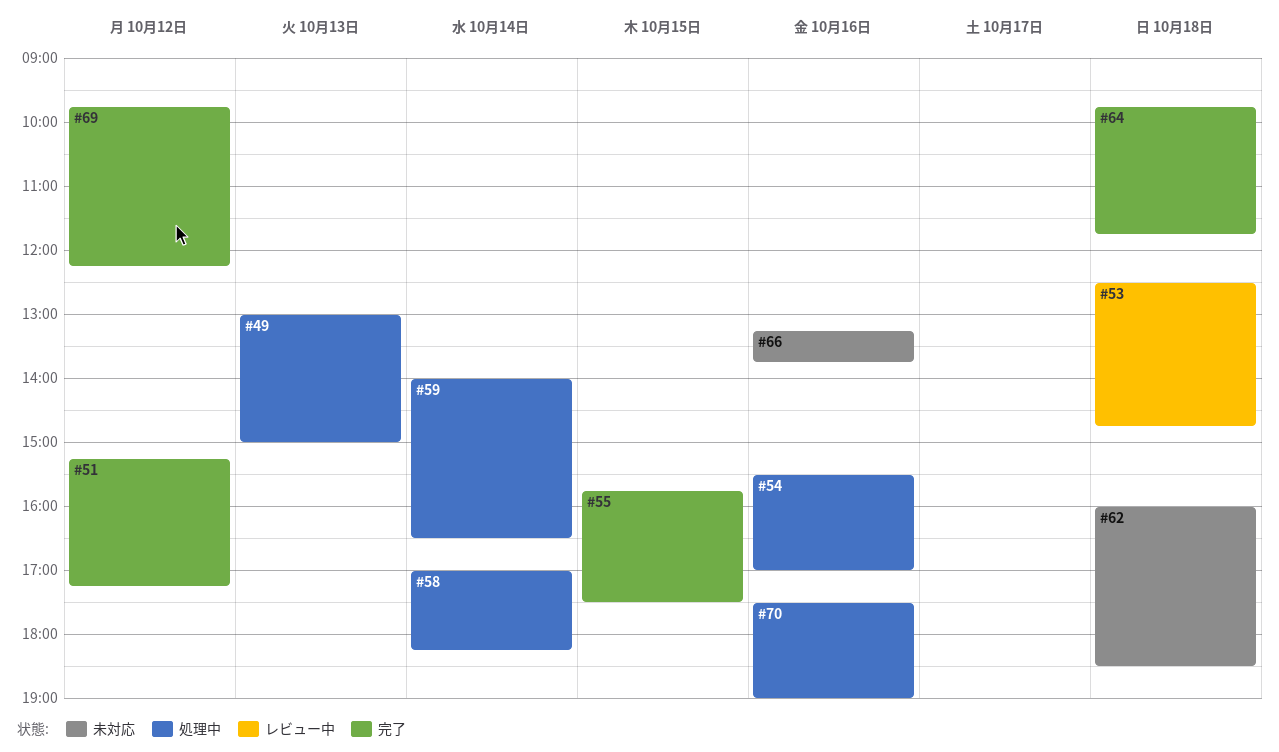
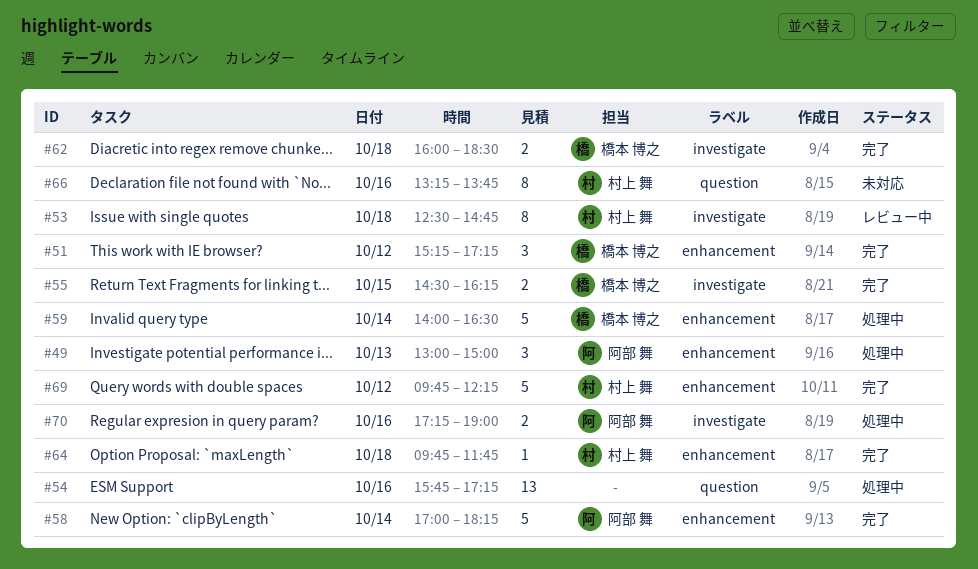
#54, begins: 15:30 -> 15:45
#54, ends: 17:00 -> 17:15
#55, begins: 15:45 -> 14:30
#55, ends: 17:30 -> 16:15
#58, status: 処理中 -> 完了
#62, status: 未対応 -> 完了
#70, begins: 17:30 -> 17:15

